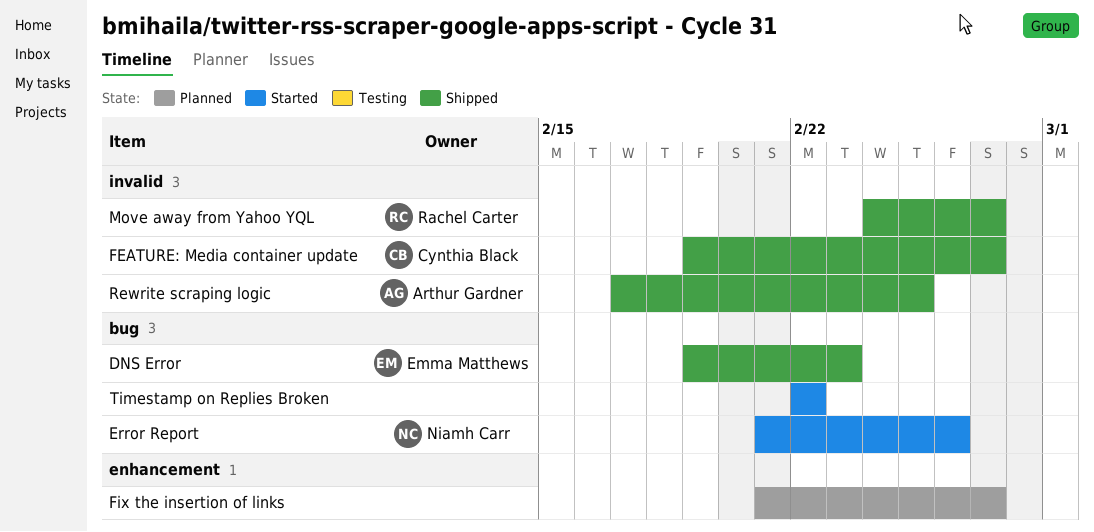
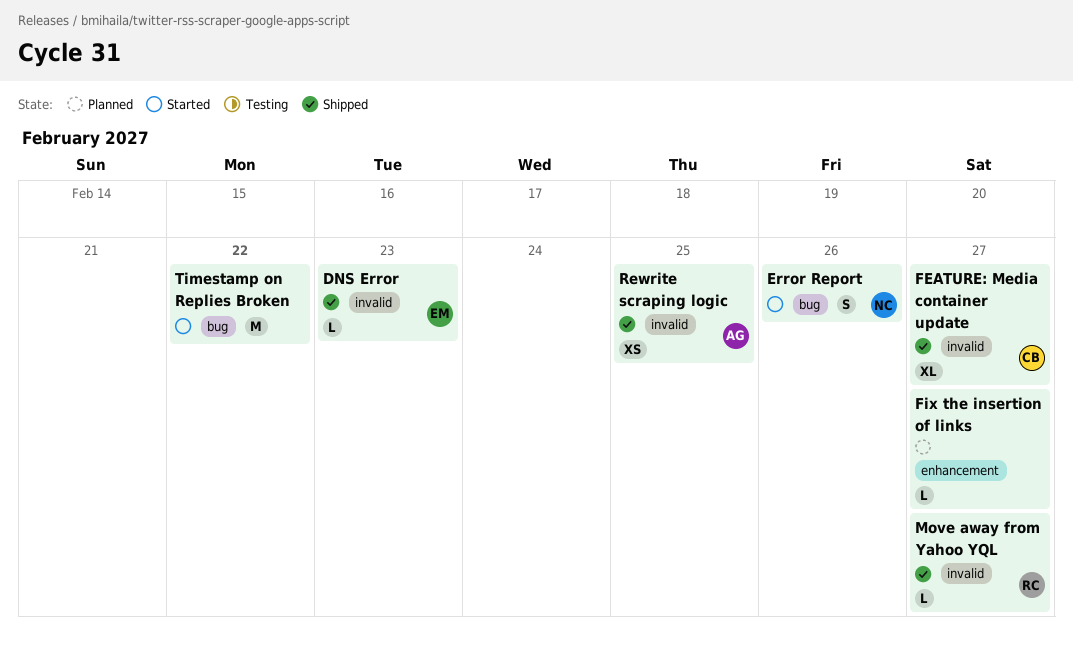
DNS Error, label: bug -> invalid

